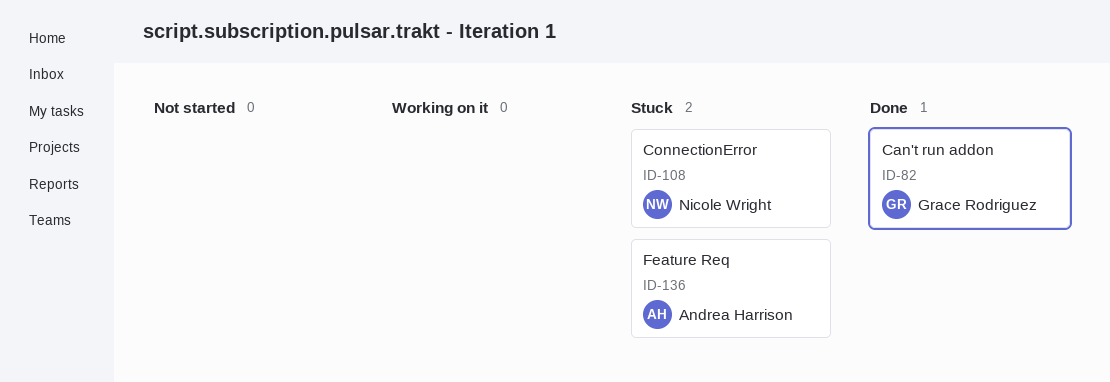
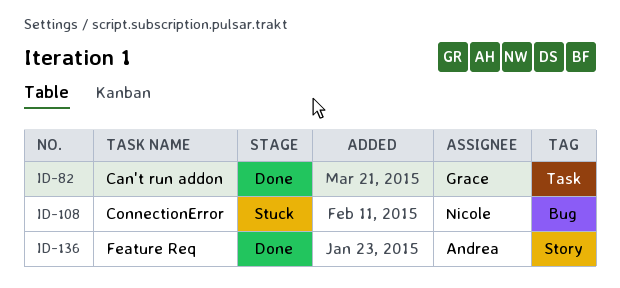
ID-136, status: Stuck -> Done

